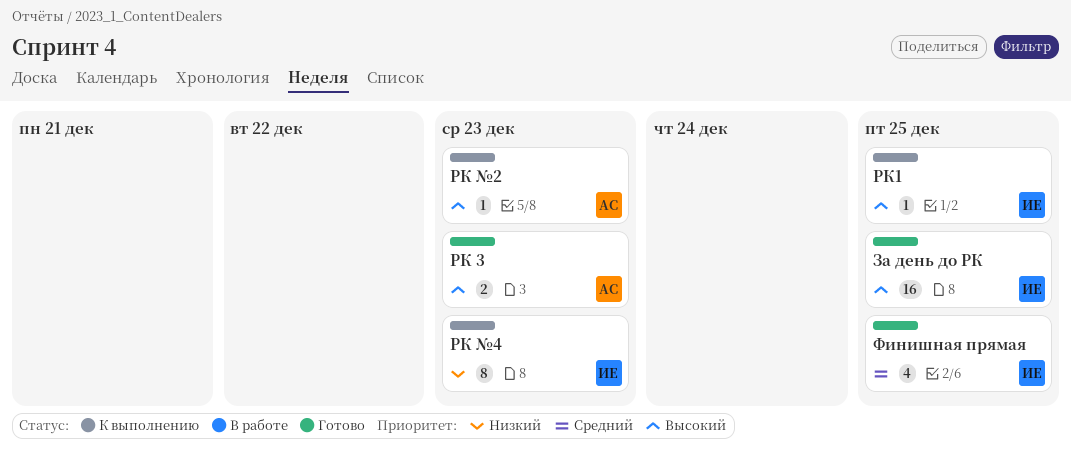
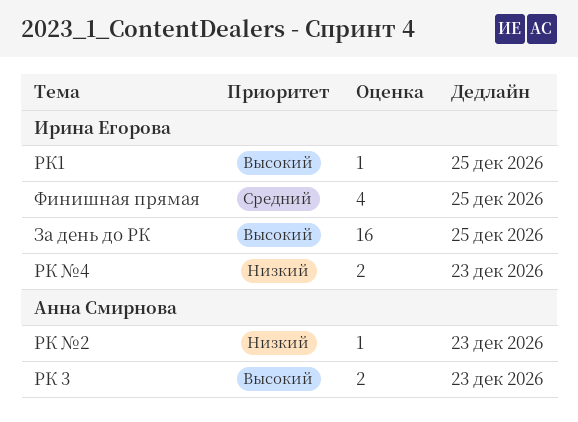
РК №2, priority: Высокий -> Низкий
РК №4, estimate: 8 -> 2

